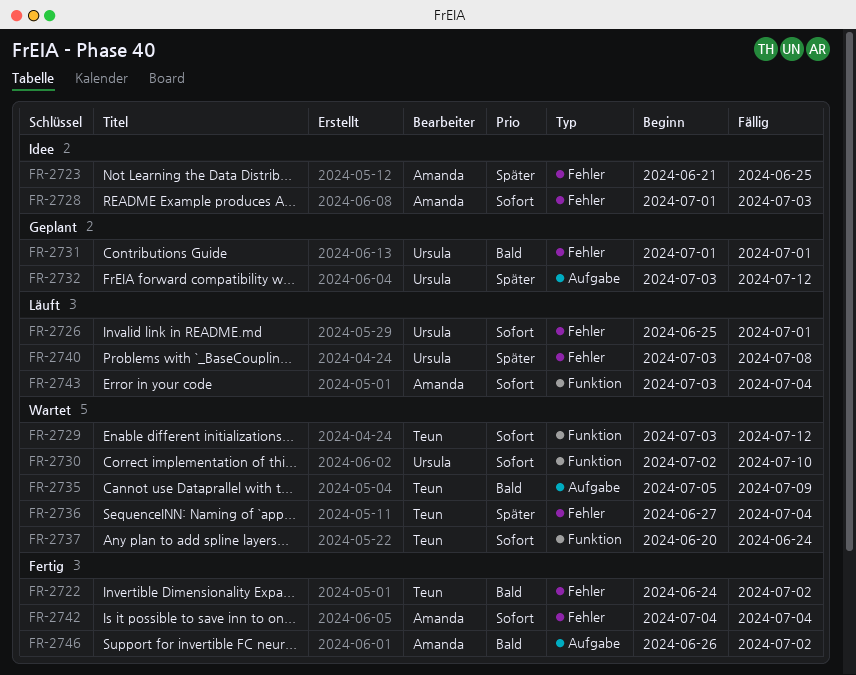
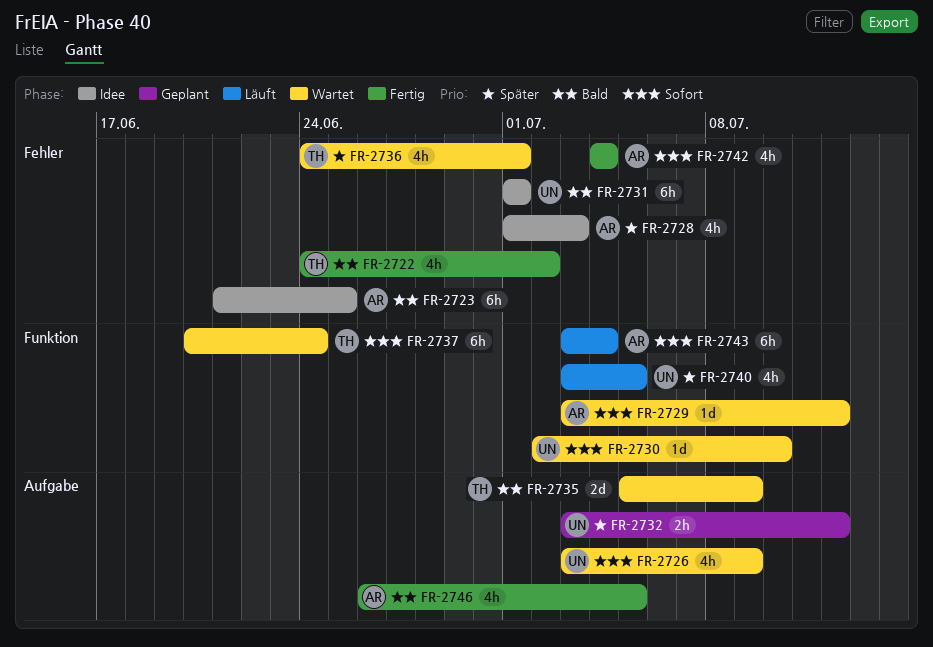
FR-2723, priority: Später -> Bald
FR-2726, status: Läuft -> Wartet
FR-2726, label: Fehler -> Aufgabe
FR-2726, start: Jun 25 -> Jul 3
FR-2726, due: Jul 1 -> Jul 9
FR-2728, priority: Sofort -> Später
FR-2729, owner: Teun -> Amanda
FR-2731, status: Geplant -> Idee
FR-2736, start: Jun 27 -> Jun 24
FR-2736, due: Jul 4 -> Jul 1
FR-2740, label: Fehler -> Funktion
FR-2740, due: Jul 8 -> Jul 5
FR-2746, due: Jul 2 -> Jul 5

